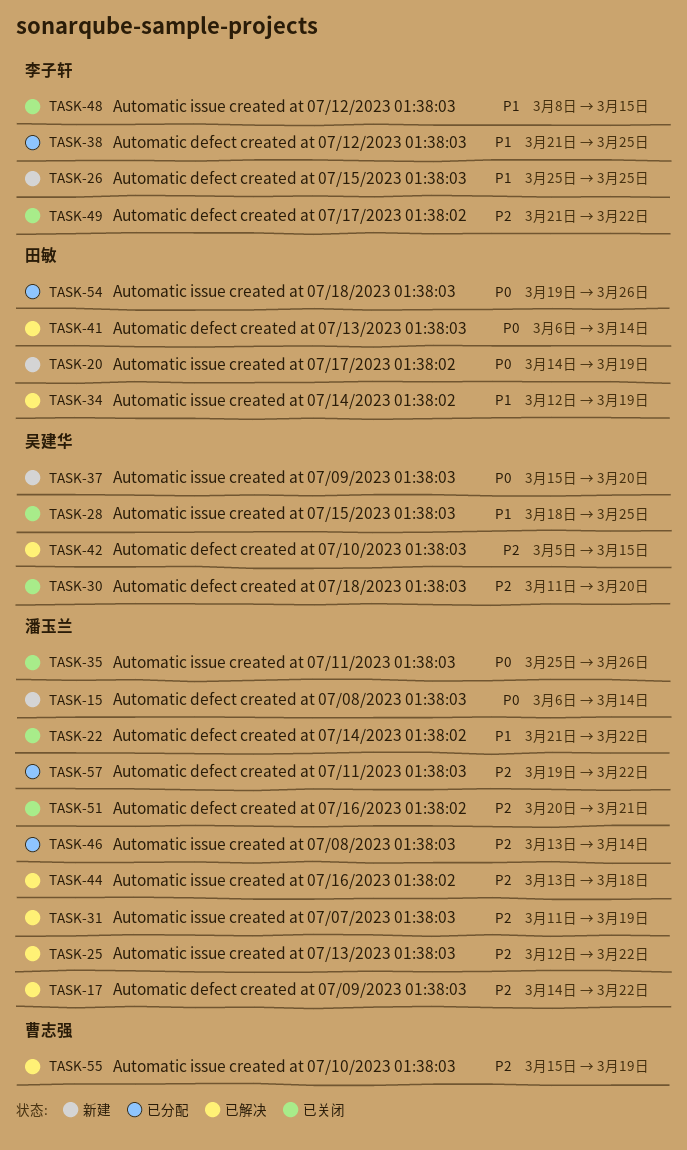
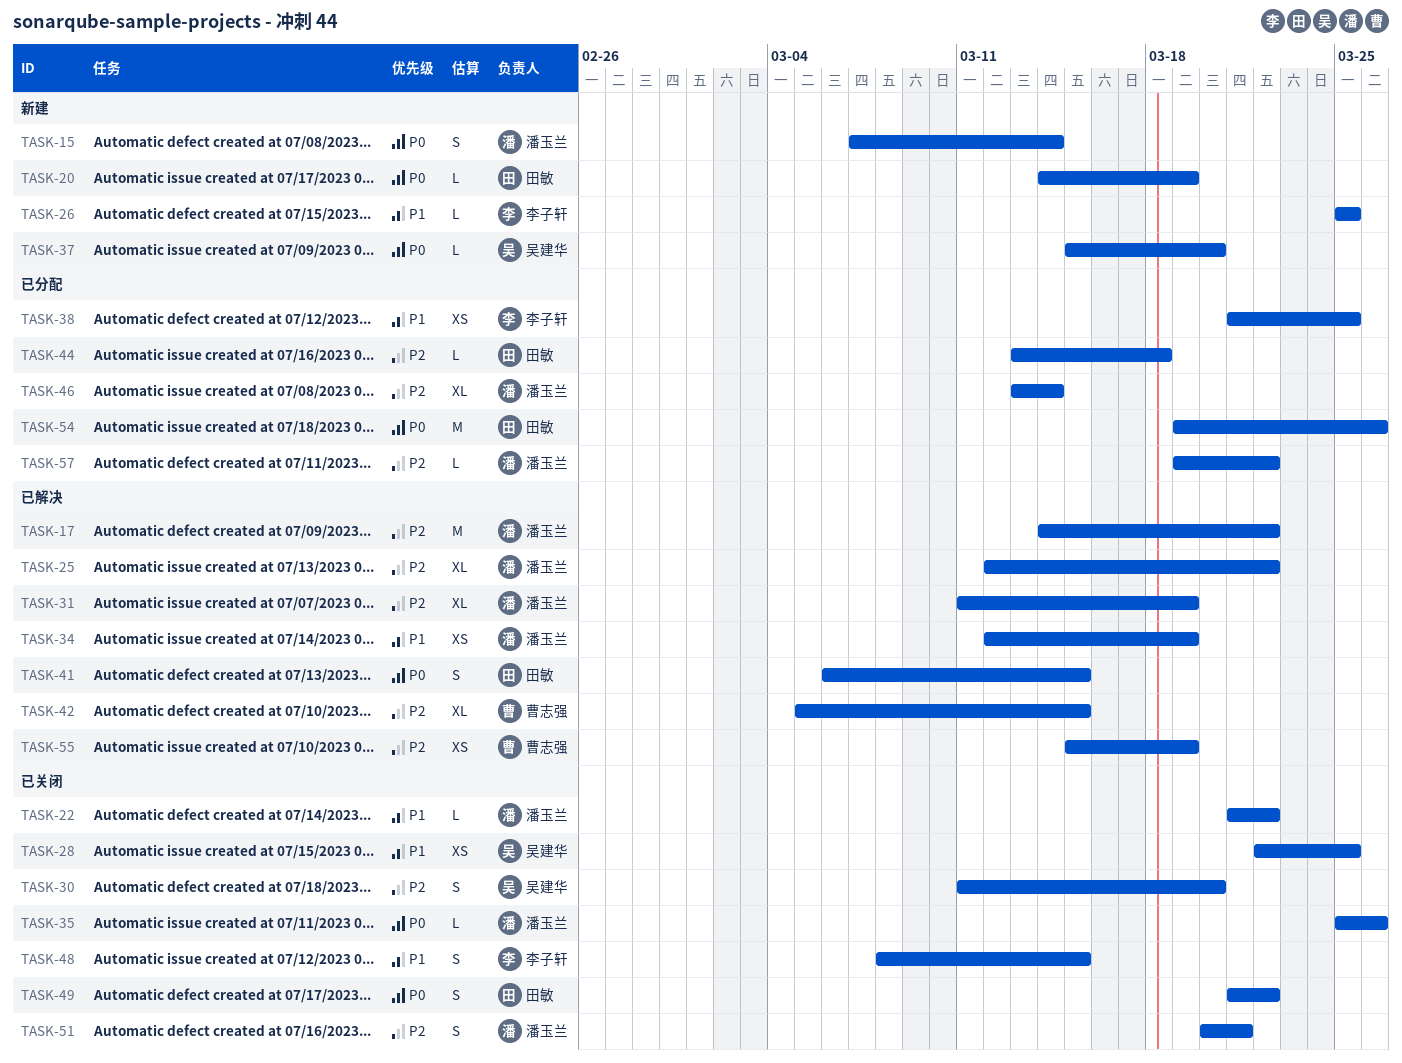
TASK-15, start: Mar 6 -> Mar 7
TASK-28, start: Mar 18 -> Mar 22
TASK-34, owner: 田敏 -> 潘玉兰
TASK-41, due: Mar 14 -> Mar 15
TASK-42, owner: 吴建华 -> 曹志强
TASK-44, status: 已解决 -> 已分配
TASK-44, owner: 潘玉兰 -> 田敏
TASK-49, owner: 李子轩 -> 田敏
TASK-49, priority: P2 -> P0

